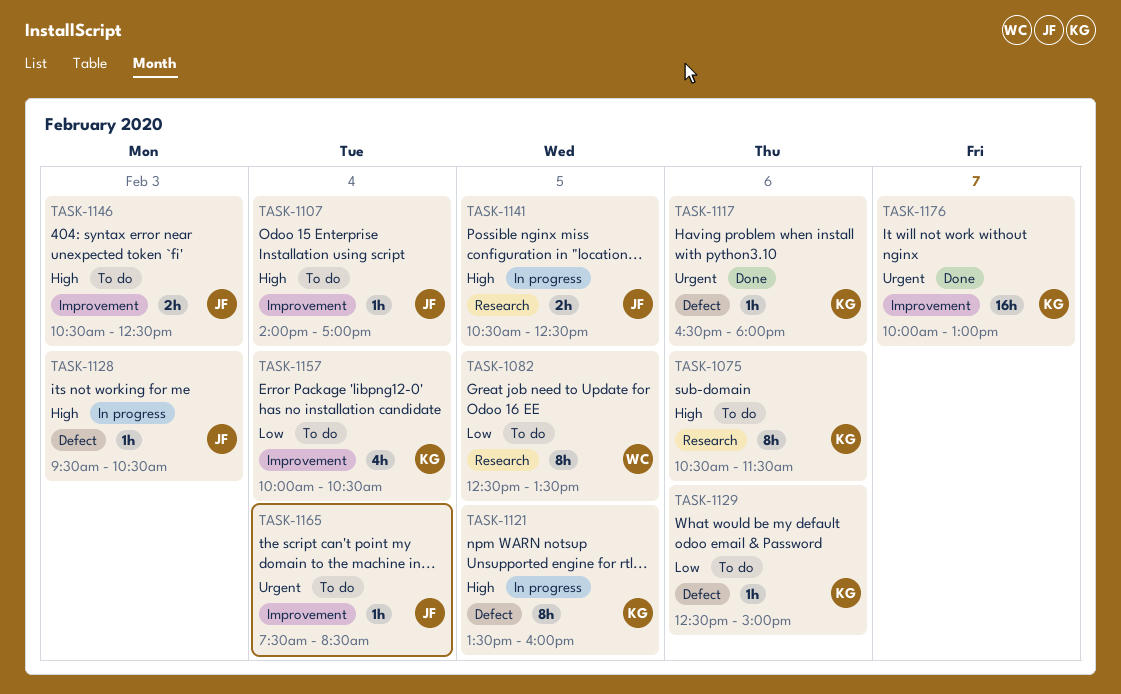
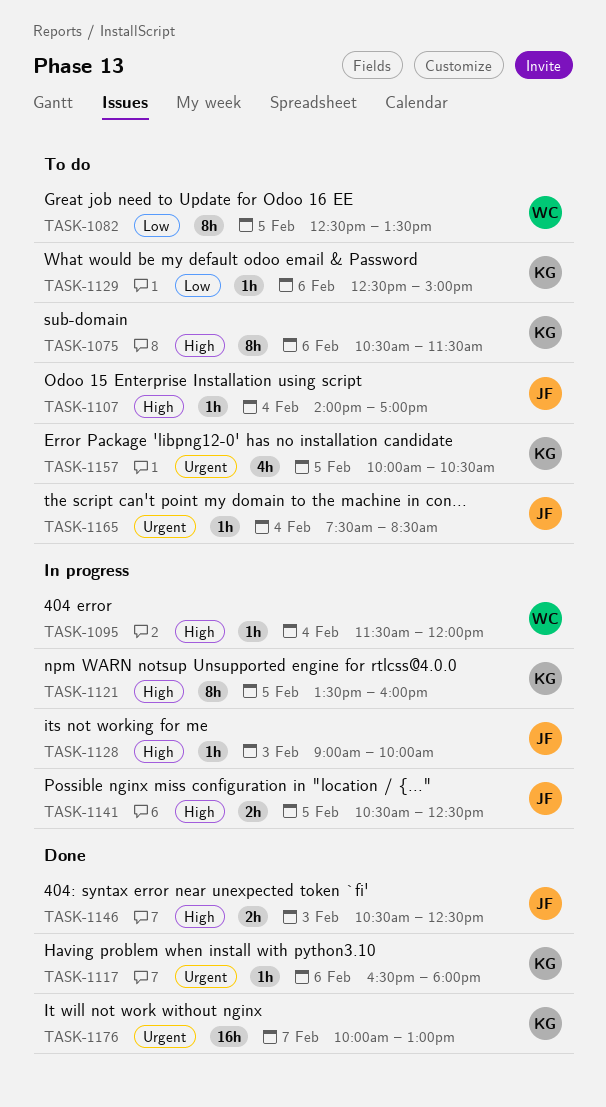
TASK-1095: none -> present
TASK-1128, begins: 09:30 -> 09:00
TASK-1128, ends: 10:30 -> 10:00
TASK-1146, status: To do -> Done
TASK-1157, priority: Low -> Urgent
TASK-1157, day: Feb 4 -> Feb 5

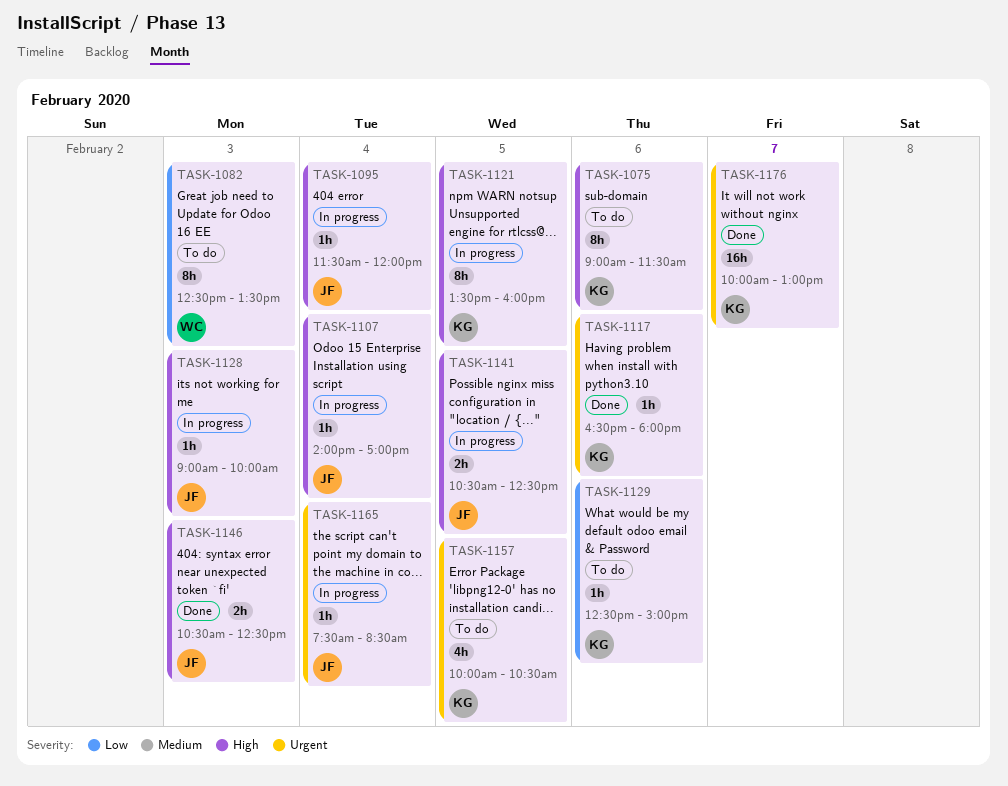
TASK-1075, begins: 10:30 -> 09:00
TASK-1082, day: Feb 5 -> Feb 3
TASK-1095, owner: WC -> JF
TASK-1107, status: To do -> In progress
TASK-1165, status: To do -> In progress

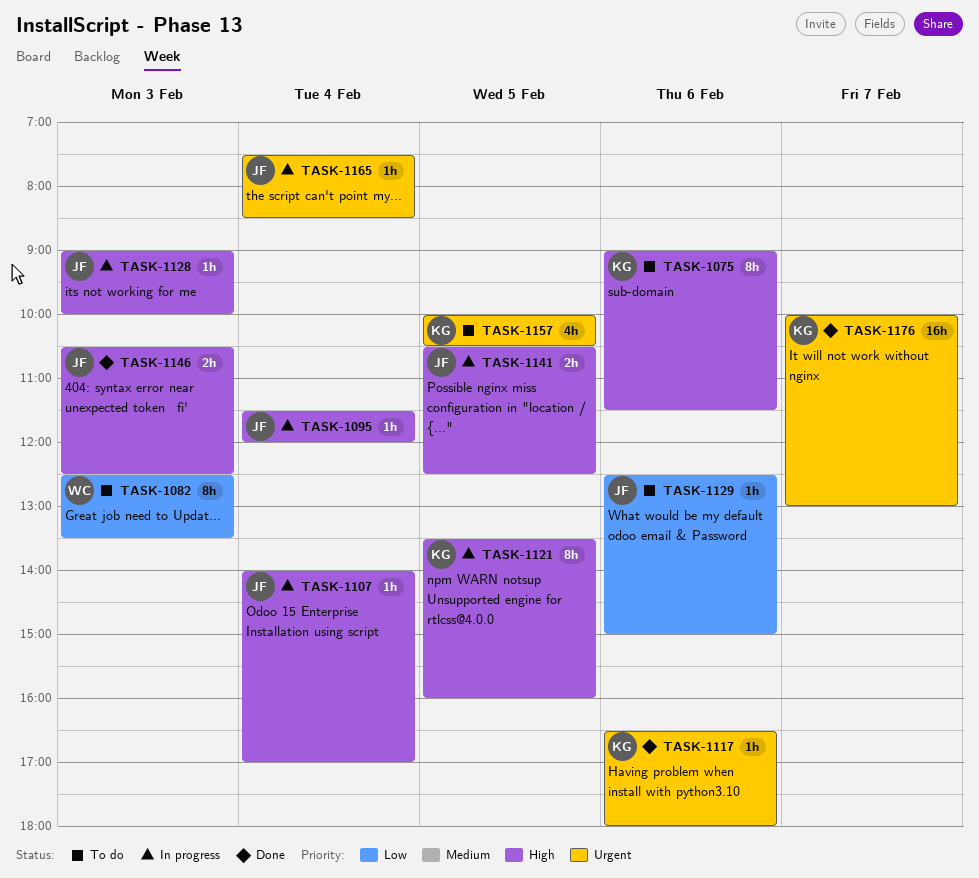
TASK-1129, owner: KG -> JF

